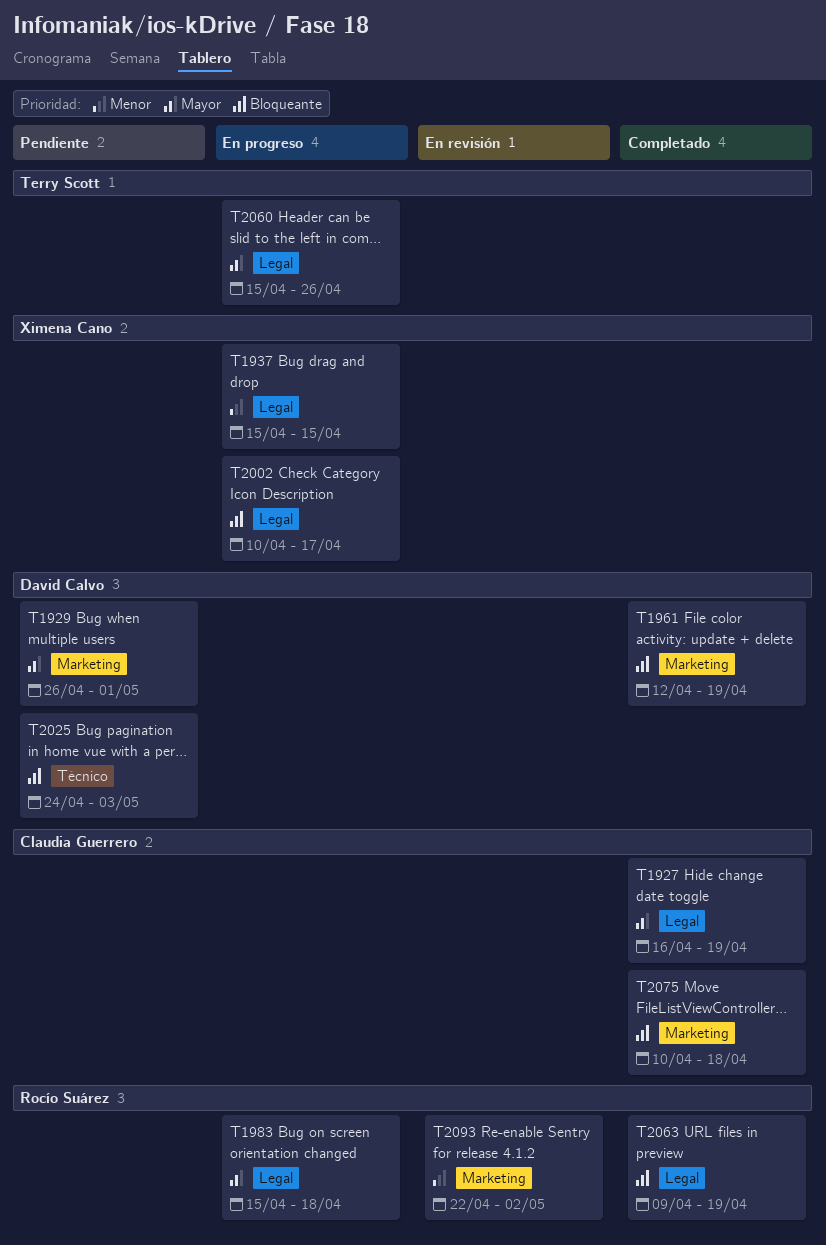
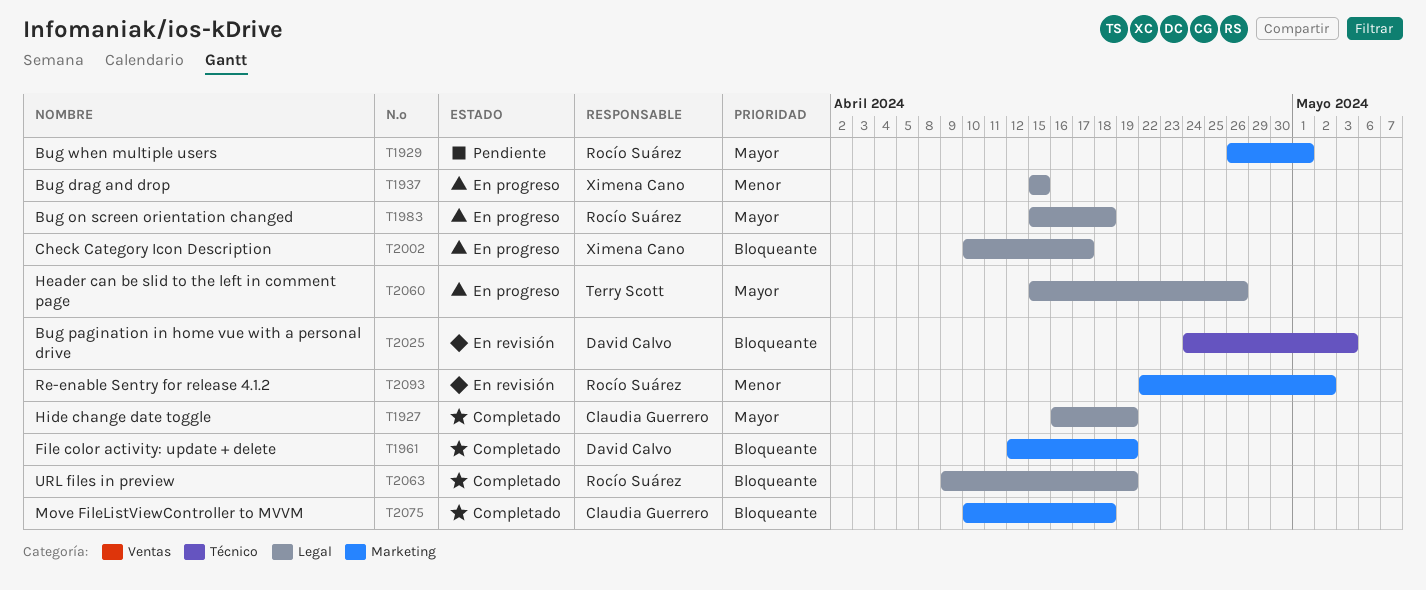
T1929, owner: David Calvo -> Rocío Suárez
T2025, status: Pendiente -> En revisión

